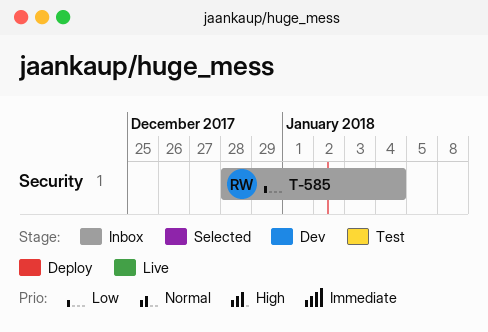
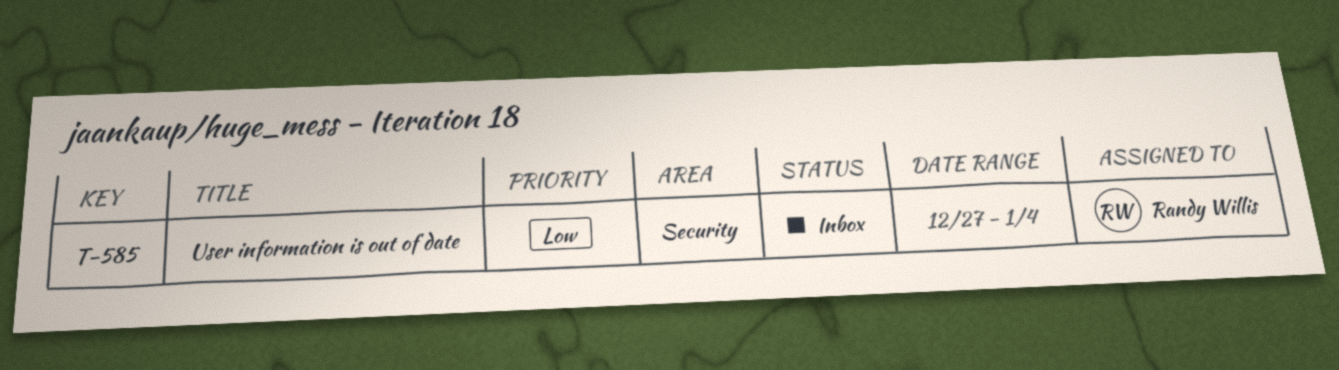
T-585, start: Dec 28 -> Dec 27

